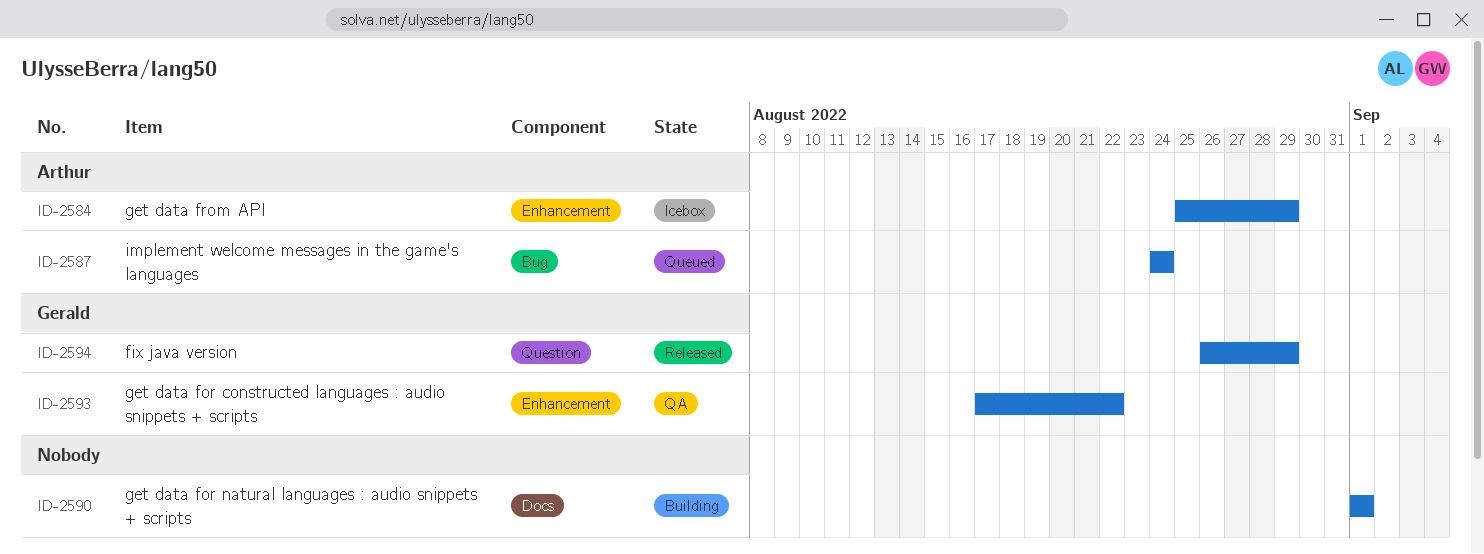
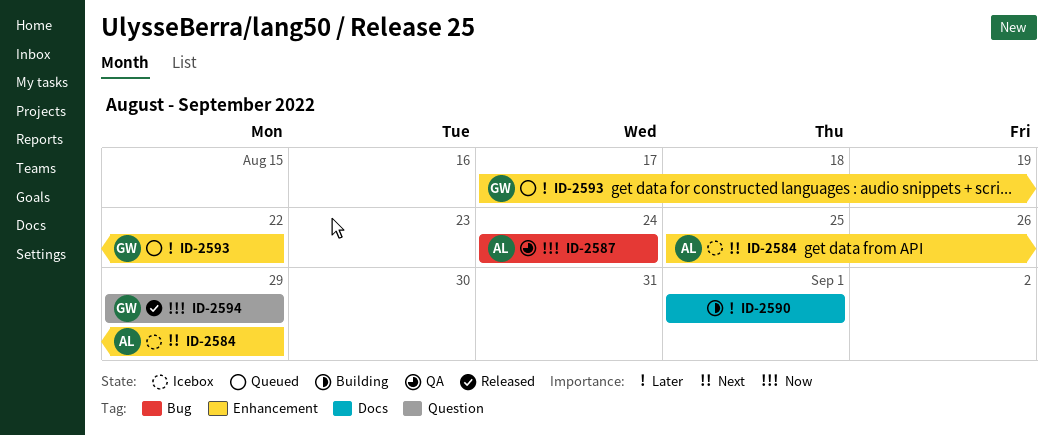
ID-2587, status: Queued -> QA
ID-2593, status: QA -> Queued
ID-2594, start: Aug 26 -> Aug 29

